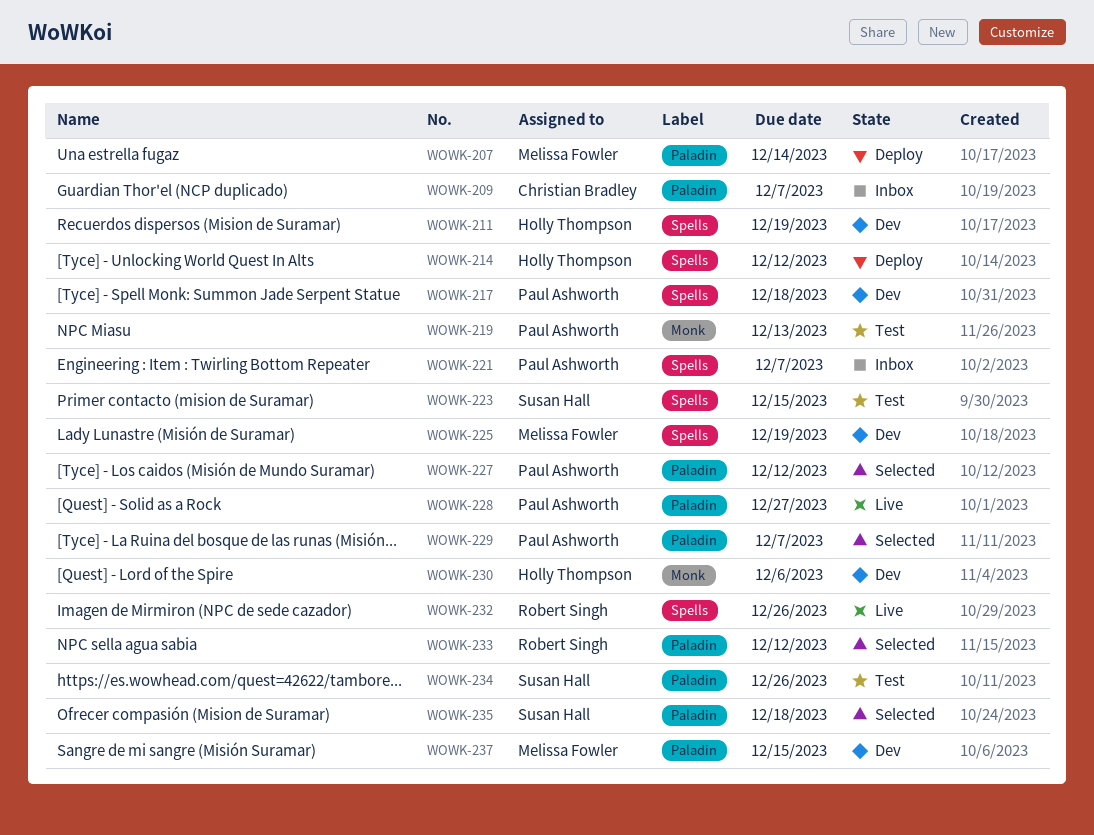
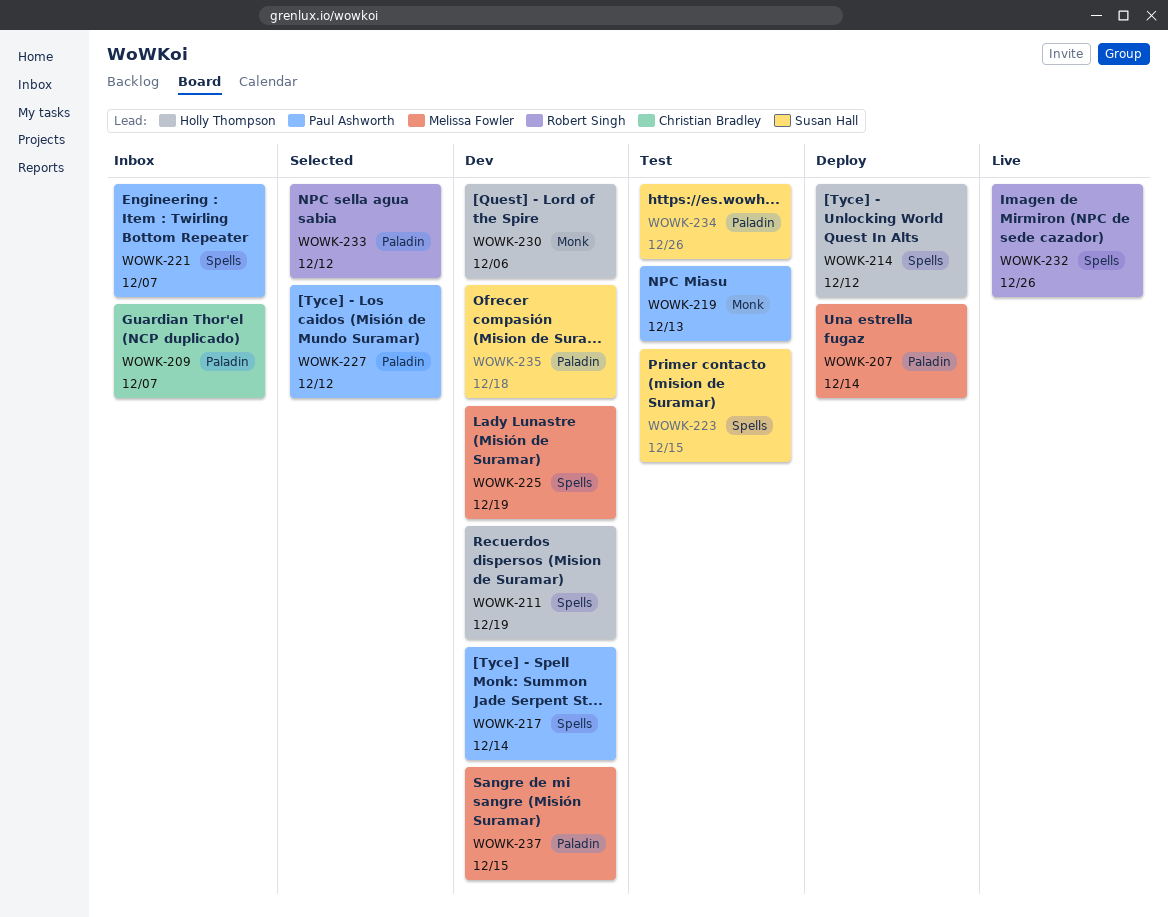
WOWK-217, due: Dec 18 -> Dec 14
WOWK-228: present -> none
WOWK-229: present -> none
WOWK-235, status: Selected -> Dev

